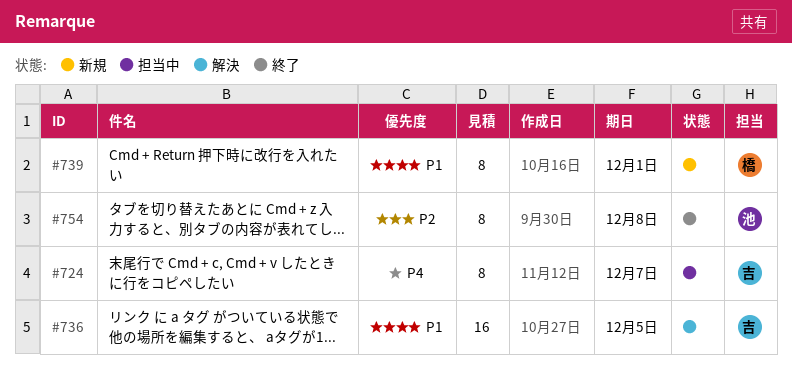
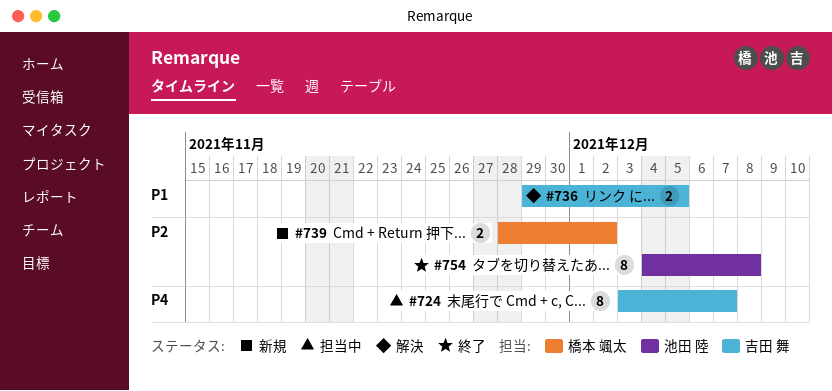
#736, estimate: 16 -> 2
#739, priority: P1 -> P2
#739, estimate: 8 -> 2
#739, due: Dec 1 -> Dec 2

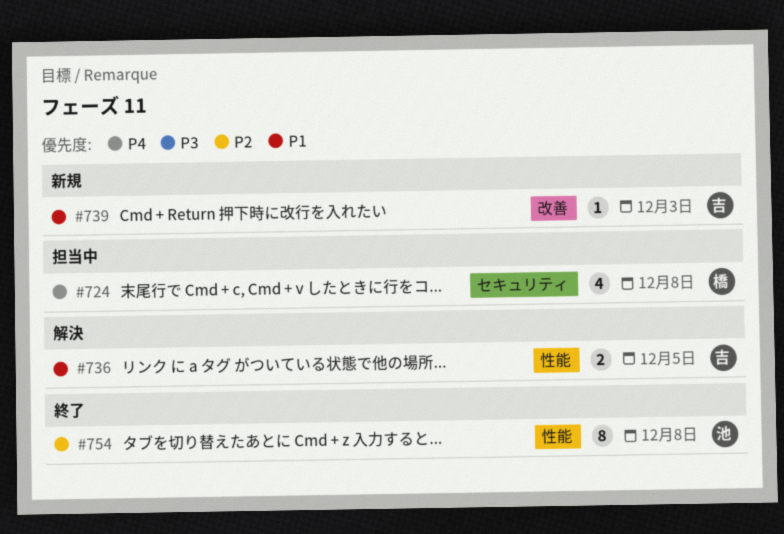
#724, owner: 吉田 舞 -> 橋本 颯太
#724, estimate: 8 -> 4
#724, due: Dec 7 -> Dec 8
#739, owner: 橋本 颯太 -> 吉田 舞
#739, priority: P2 -> P1
#739, estimate: 2 -> 1
#739, due: Dec 2 -> Dec 3

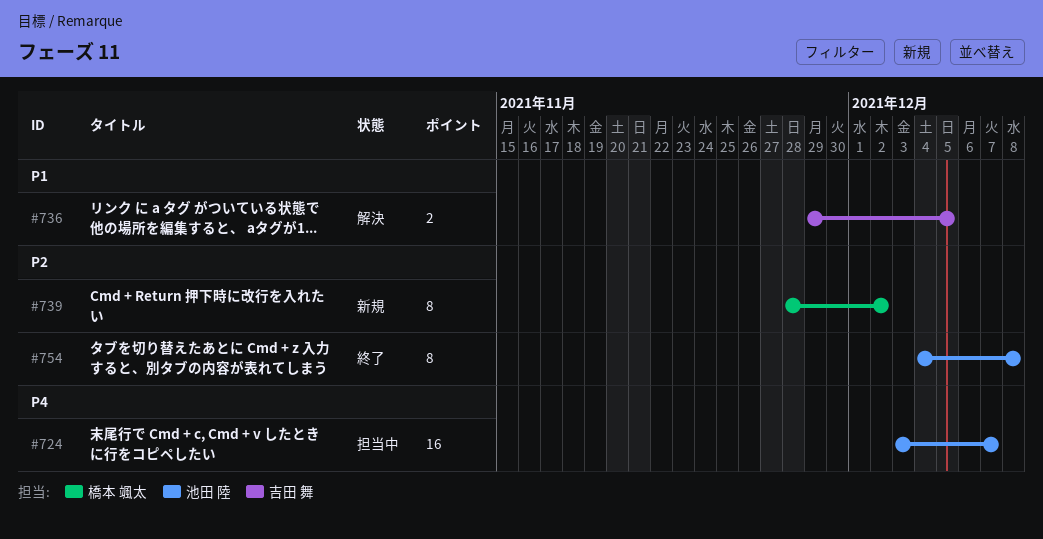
#724, owner: 橋本 颯太 -> 池田 陸
#724, estimate: 4 -> 16
#724, due: Dec 8 -> Dec 7
#739, owner: 吉田 舞 -> 橋本 颯太
#739, priority: P1 -> P2
#739, estimate: 1 -> 8
#739, due: Dec 3 -> Dec 2

